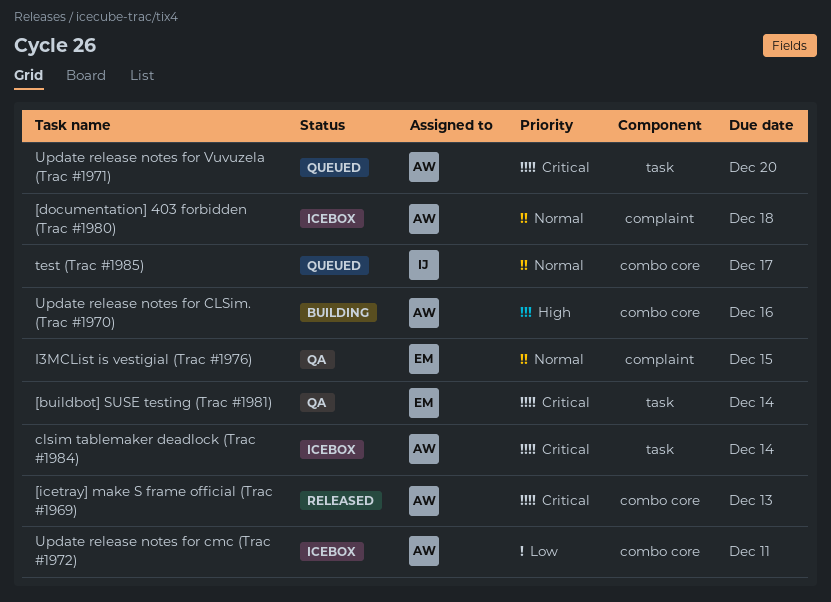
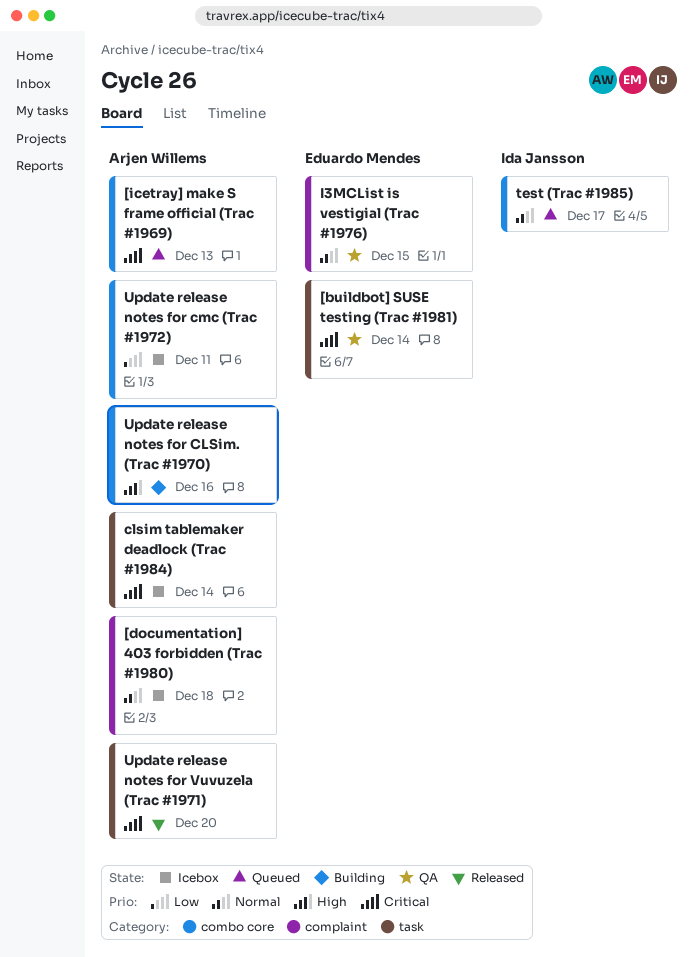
[icetray] make S frame official (Trac #1969), status: Released -> Queued
Update release notes for Vuvuzela (Trac #1971), status: Queued -> Released

